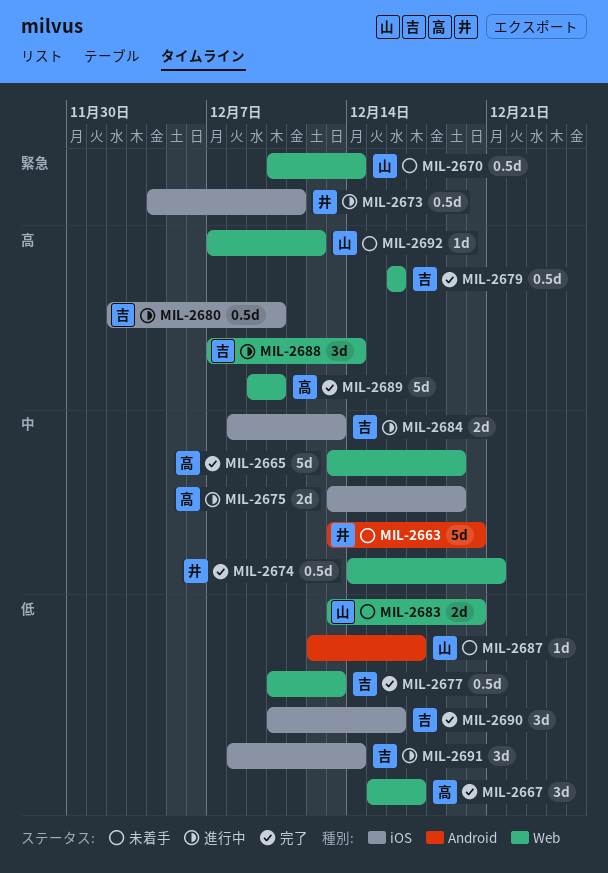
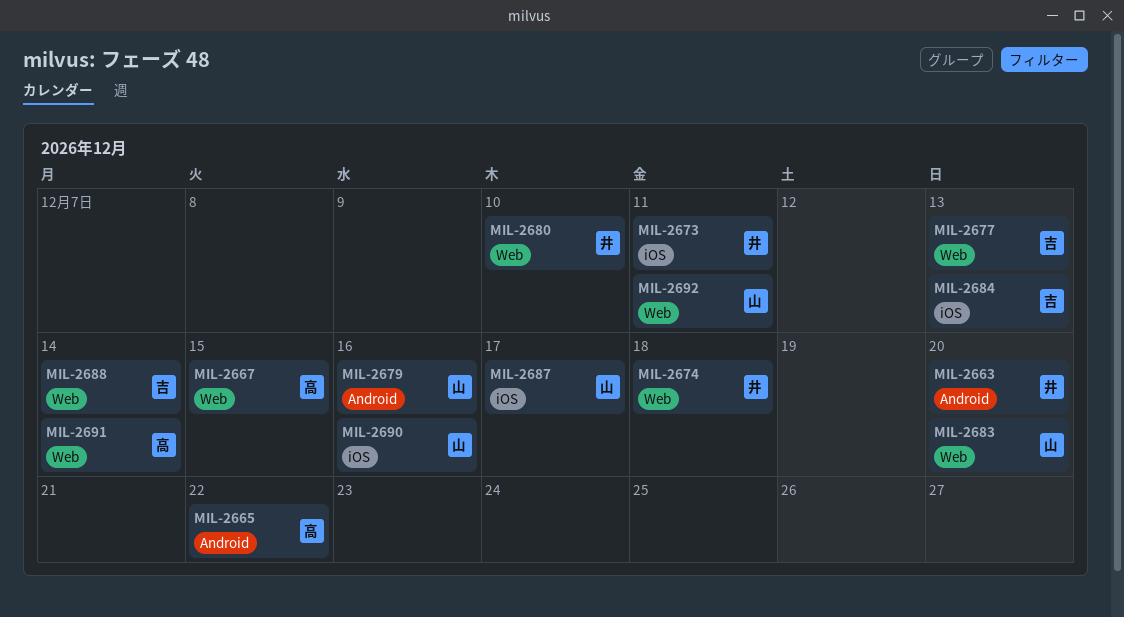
MIL-2665, label: Web -> Android
MIL-2665, due: Dec 19 -> Dec 22
MIL-2667, due: Dec 17 -> Dec 15
MIL-2670: present -> none
MIL-2674, due: Dec 21 -> Dec 18
MIL-2675: present -> none
MIL-2679, owner: 吉 -> 山
MIL-2679, label: Web -> Android
MIL-2680, owner: 吉 -> 井
MIL-2680, label: iOS -> Web
MIL-2687, label: Android -> iOS
MIL-2689: present -> none
MIL-2690, owner: 吉 -> 山
MIL-2691, owner: 吉 -> 高
MIL-2691, label: iOS -> Web
MIL-2692, due: Dec 12 -> Dec 11

